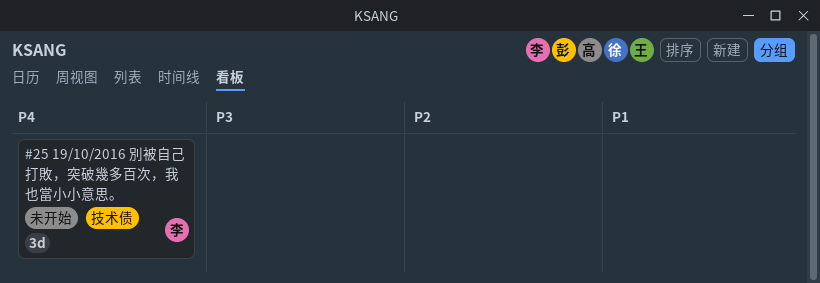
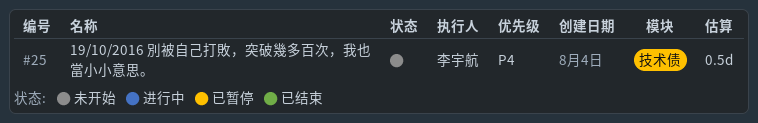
#25, estimate: 3d -> 0.5d

